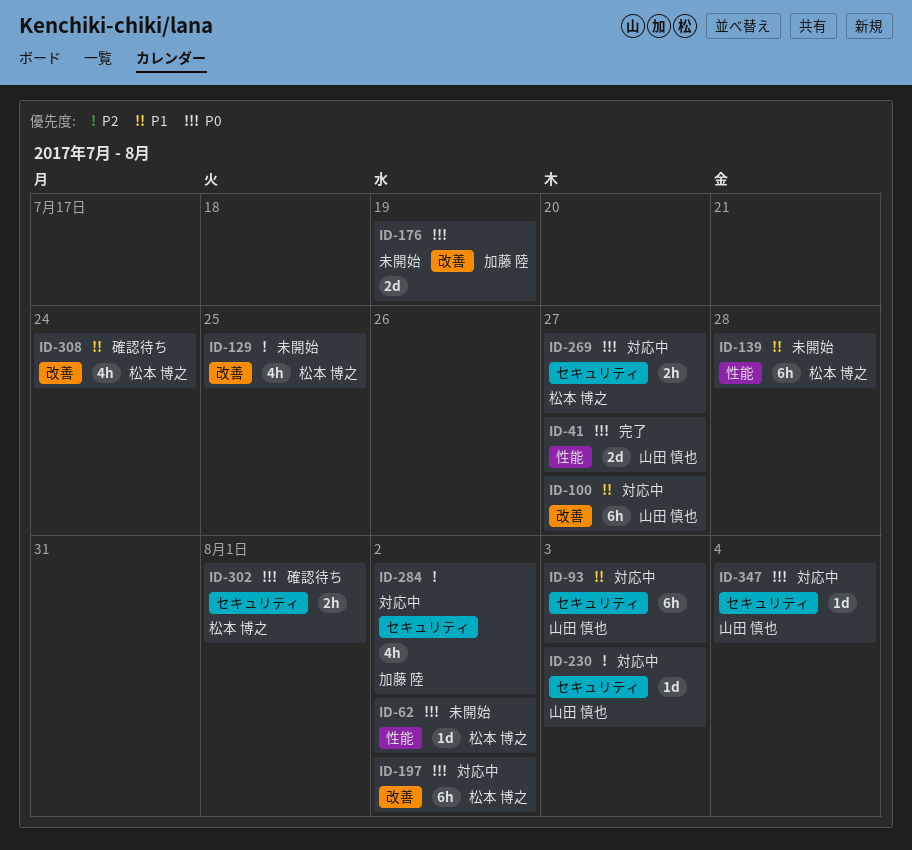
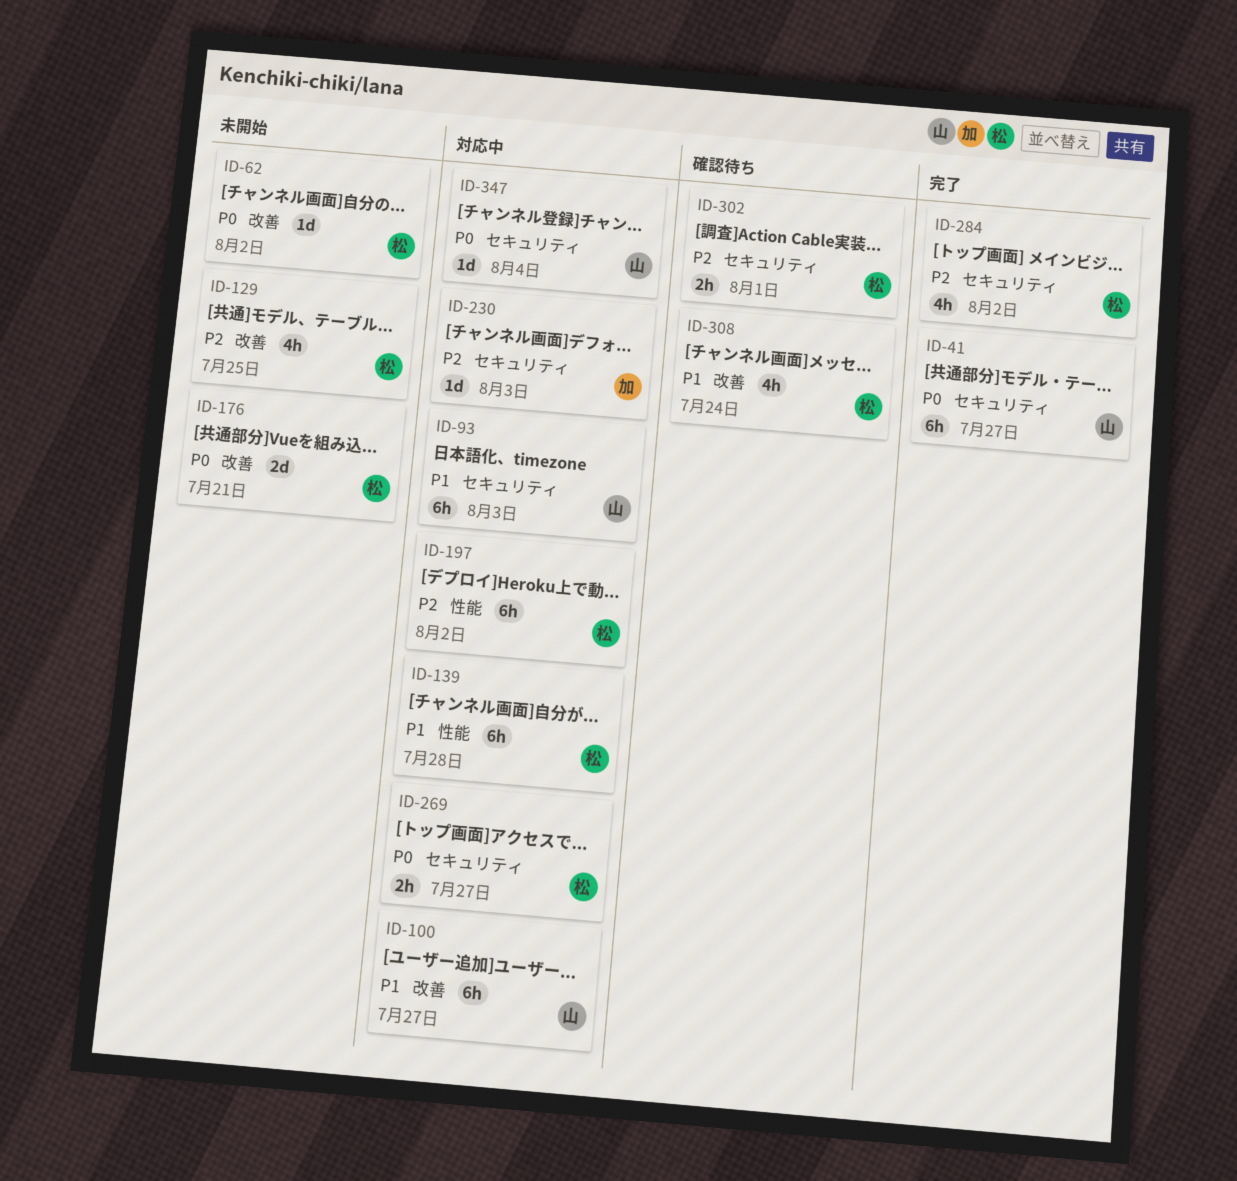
ID-41, label: 性能 -> セキュリティ
ID-41, estimate: 2d -> 6h
ID-62, label: 性能 -> 改善
ID-139, status: 未開始 -> 対応中
ID-176, owner: 加藤 陸 -> 松本 博之
ID-176, due: Jul 19 -> Jul 21
ID-197, priority: P0 -> P2
ID-197, label: 改善 -> 性能
ID-230, owner: 山田 慎也 -> 加藤 陸
ID-284, status: 対応中 -> 完了
ID-284, owner: 加藤 陸 -> 松本 博之
ID-302, priority: P0 -> P2

